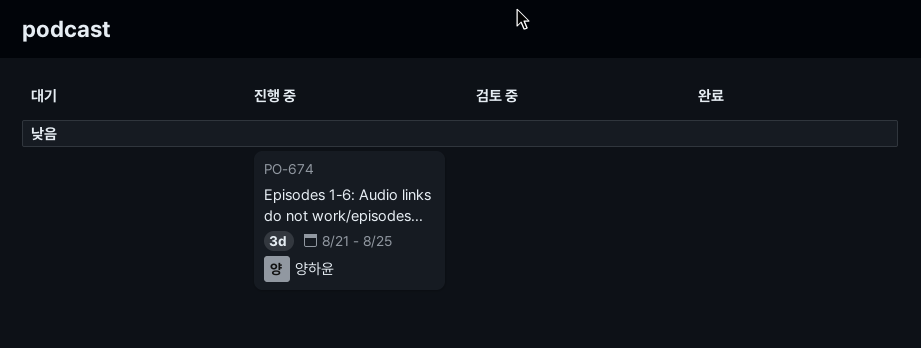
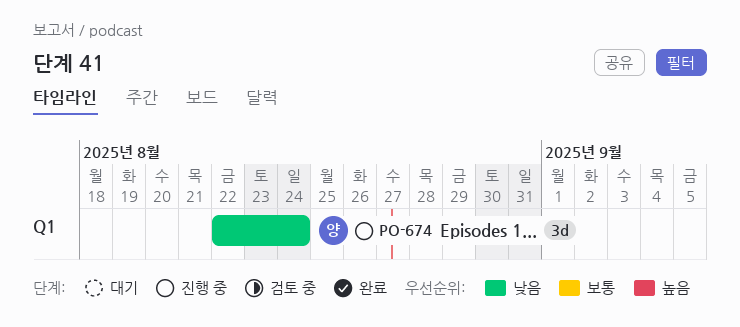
PO-674, start: Aug 21 -> Aug 22
PO-674, due: Aug 25 -> Aug 24

